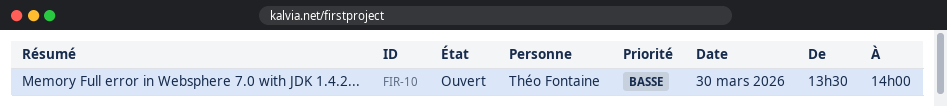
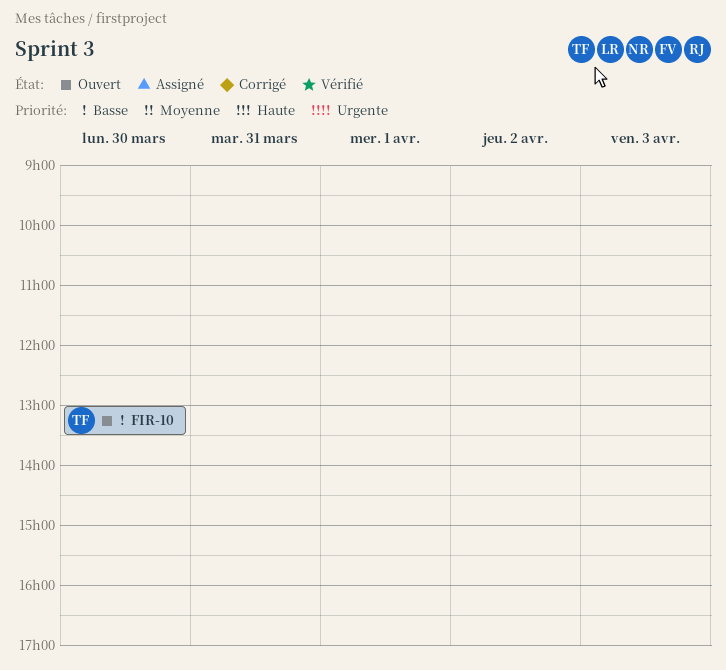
FIR-10, begins: 13:30 -> 13:00
FIR-10, ends: 14:00 -> 13:30

